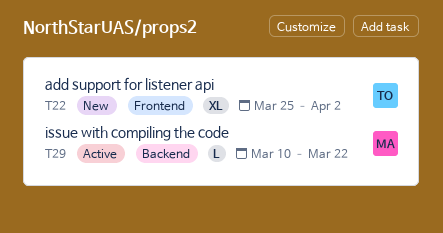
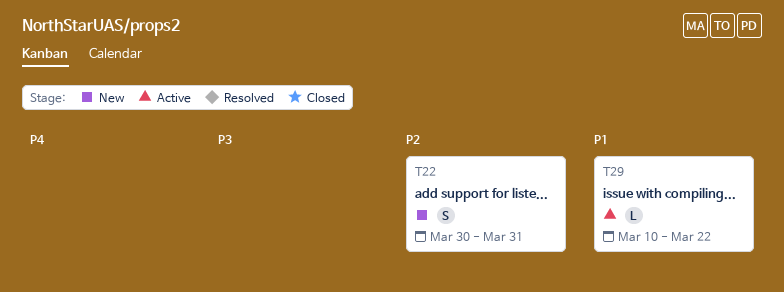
T22, estimate: XL -> S
T22, start: Mar 25 -> Mar 30
T22, due: Apr 2 -> Mar 31

